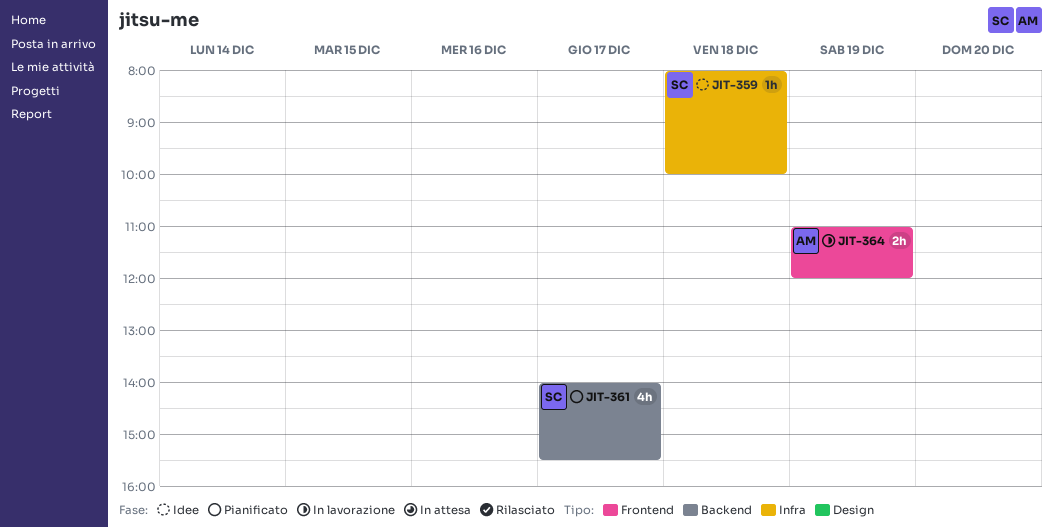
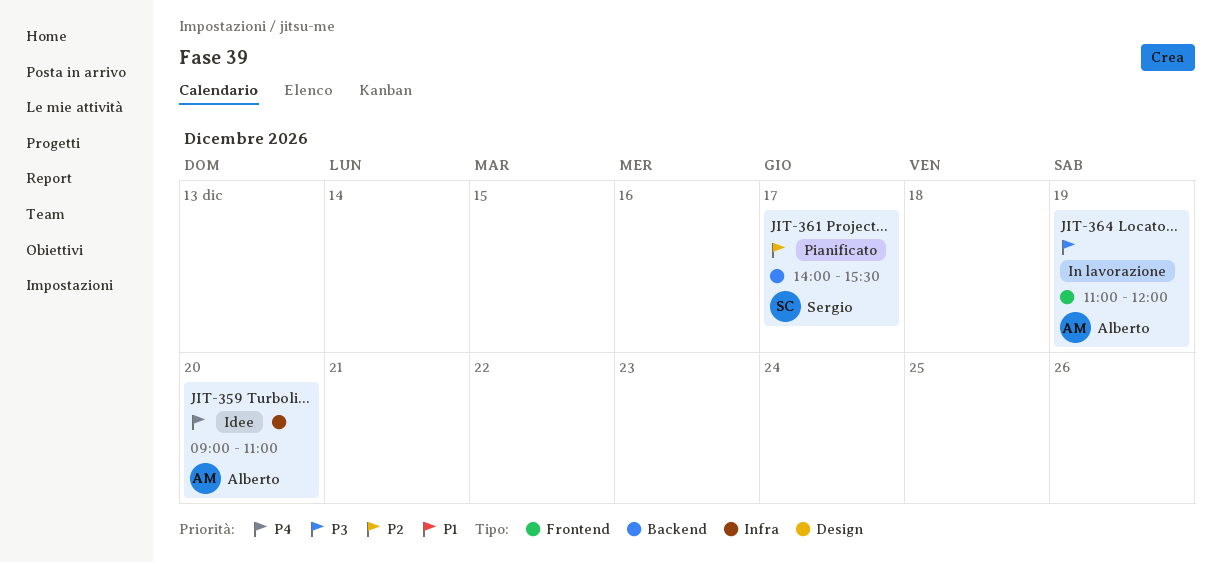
JIT-359, owner: Sergio -> Alberto
JIT-359, day: Dec 18 -> Dec 20
JIT-359, begins: 08:00 -> 09:00
JIT-359, ends: 10:00 -> 11:00

